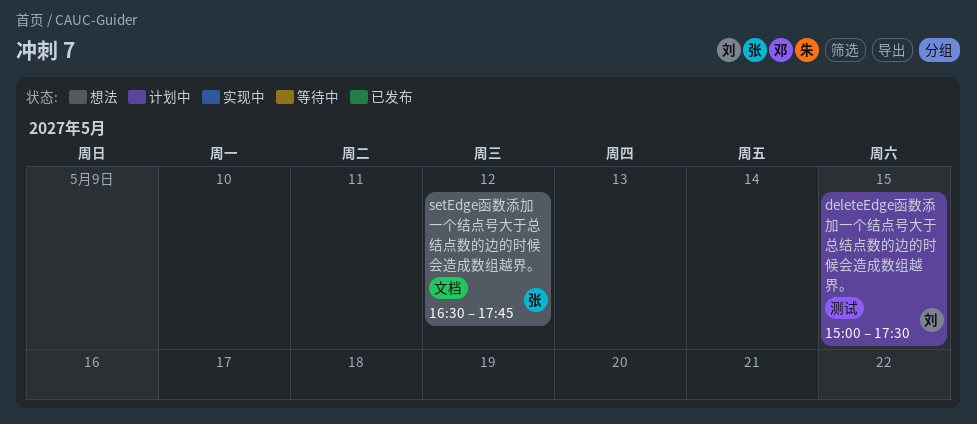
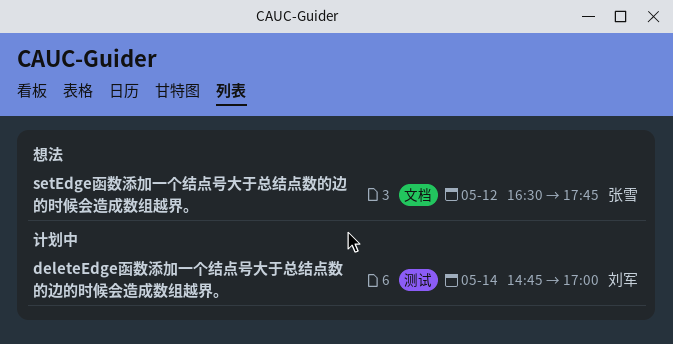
deleteEdge函数添加一个结点号大于总结点数的边的时候会造成数组越界。, day: May 15 -> May 14
deleteEdge函数添加一个结点号大于总结点数的边的时候会造成数组越界。, begins: 15:00 -> 14:45
deleteEdge函数添加一个结点号大于总结点数的边的时候会造成数组越界。, ends: 17:30 -> 17:00

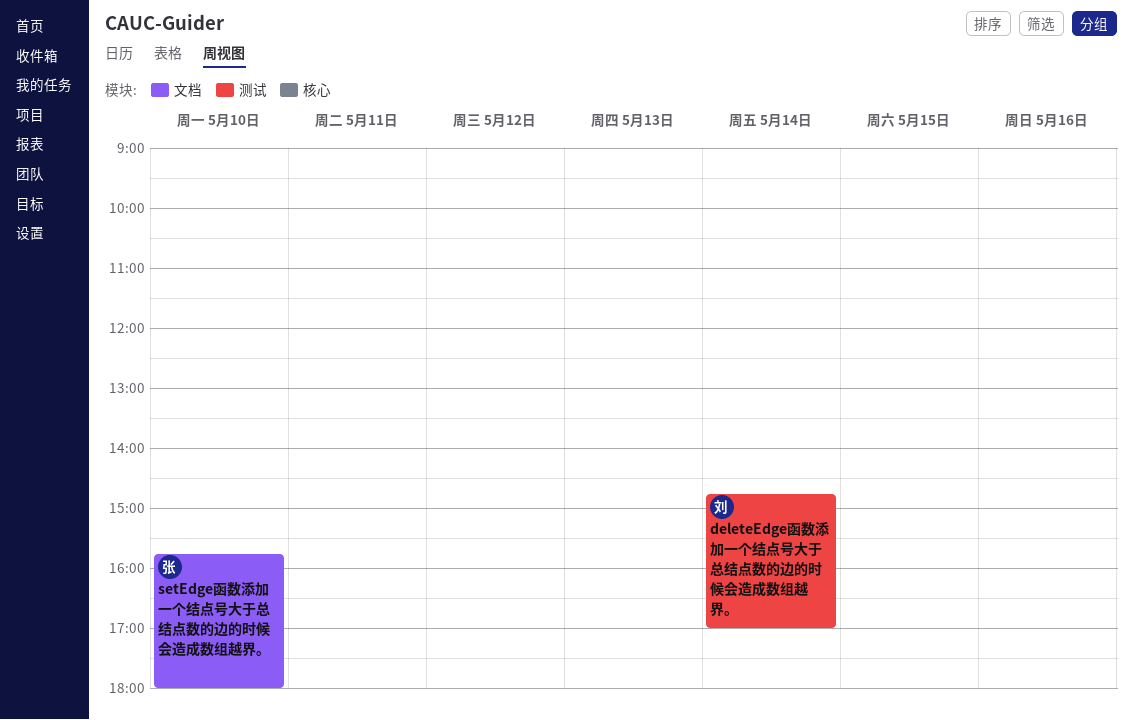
setEdge函数添加一个结点号大于总结点数的边的时候会造成数组越界。, day: May 12 -> May 10
setEdge函数添加一个结点号大于总结点数的边的时候会造成数组越界。, begins: 16:30 -> 15:45
setEdge函数添加一个结点号大于总结点数的边的时候会造成数组越界。, ends: 17:45 -> 18:00

